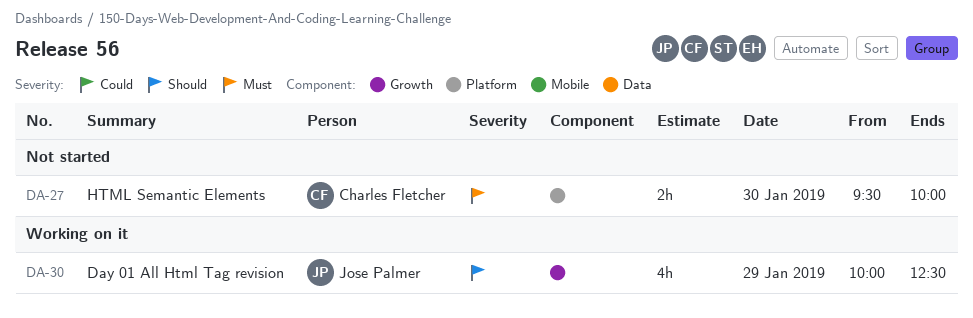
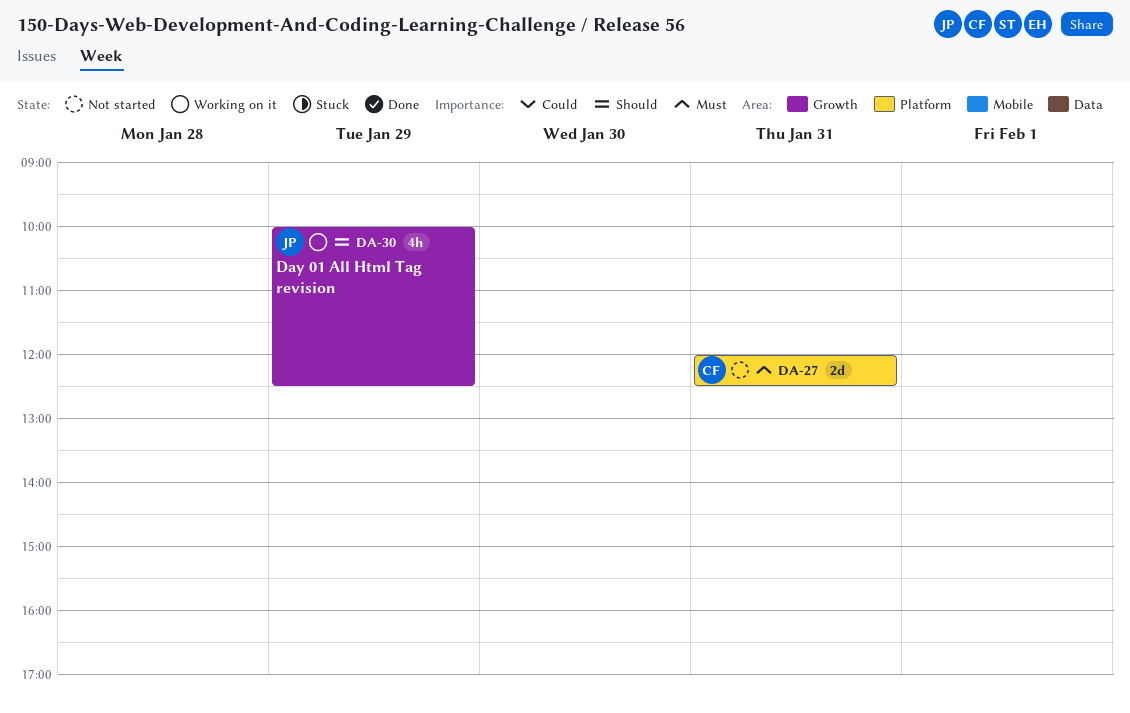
DA-27, estimate: 2h -> 2d
DA-27, day: Jan 30 -> Jan 31
DA-27, begins: 09:30 -> 12:00
DA-27, ends: 10:00 -> 12:30

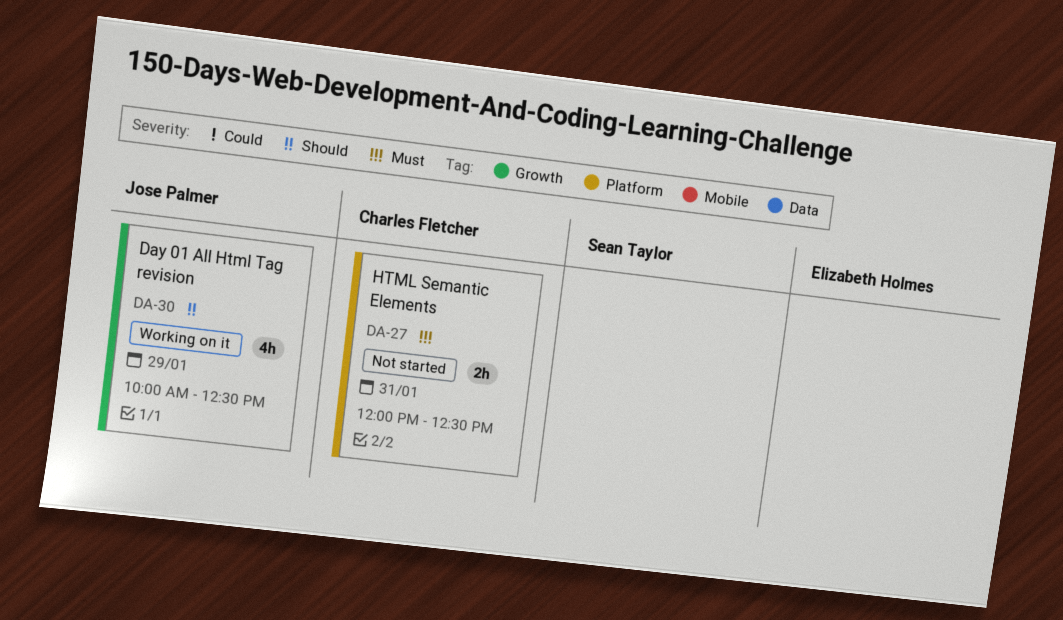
DA-27, estimate: 2d -> 2h

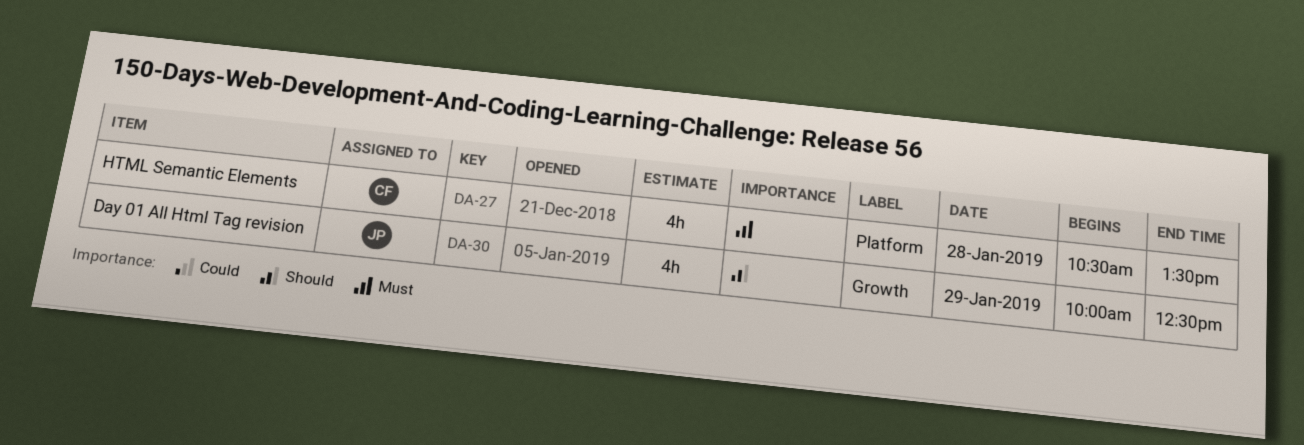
DA-27, estimate: 2h -> 4h
DA-27, day: Jan 31 -> Jan 28
DA-27, begins: 12:00 -> 10:30
DA-27, ends: 12:30 -> 13:30

